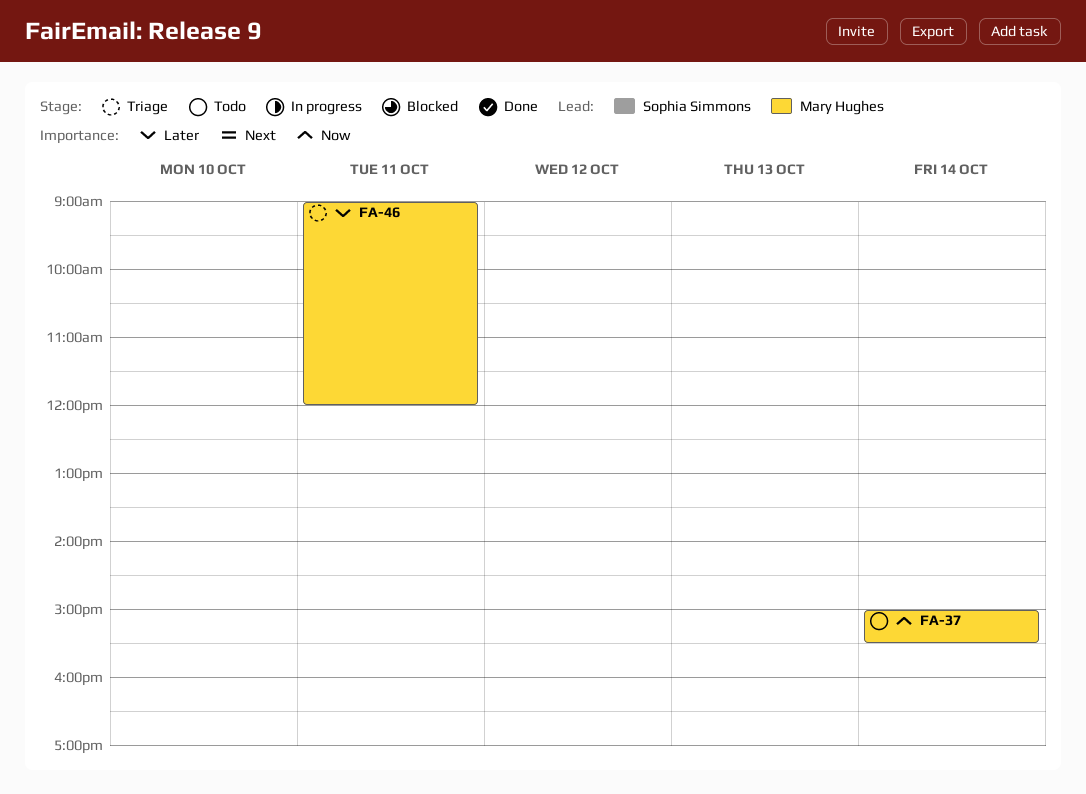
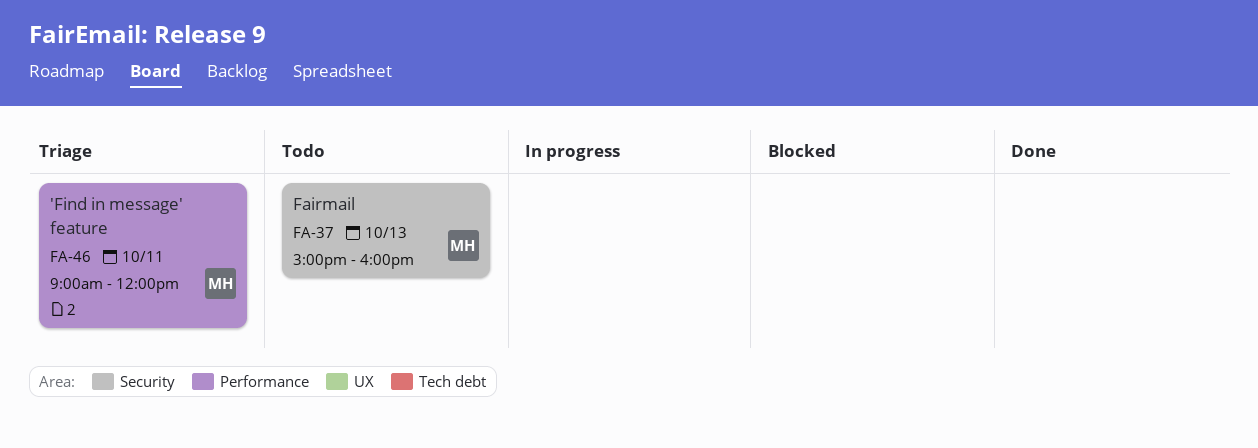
FA-37, day: Oct 14 -> Oct 13
FA-37, ends: 15:30 -> 16:00

